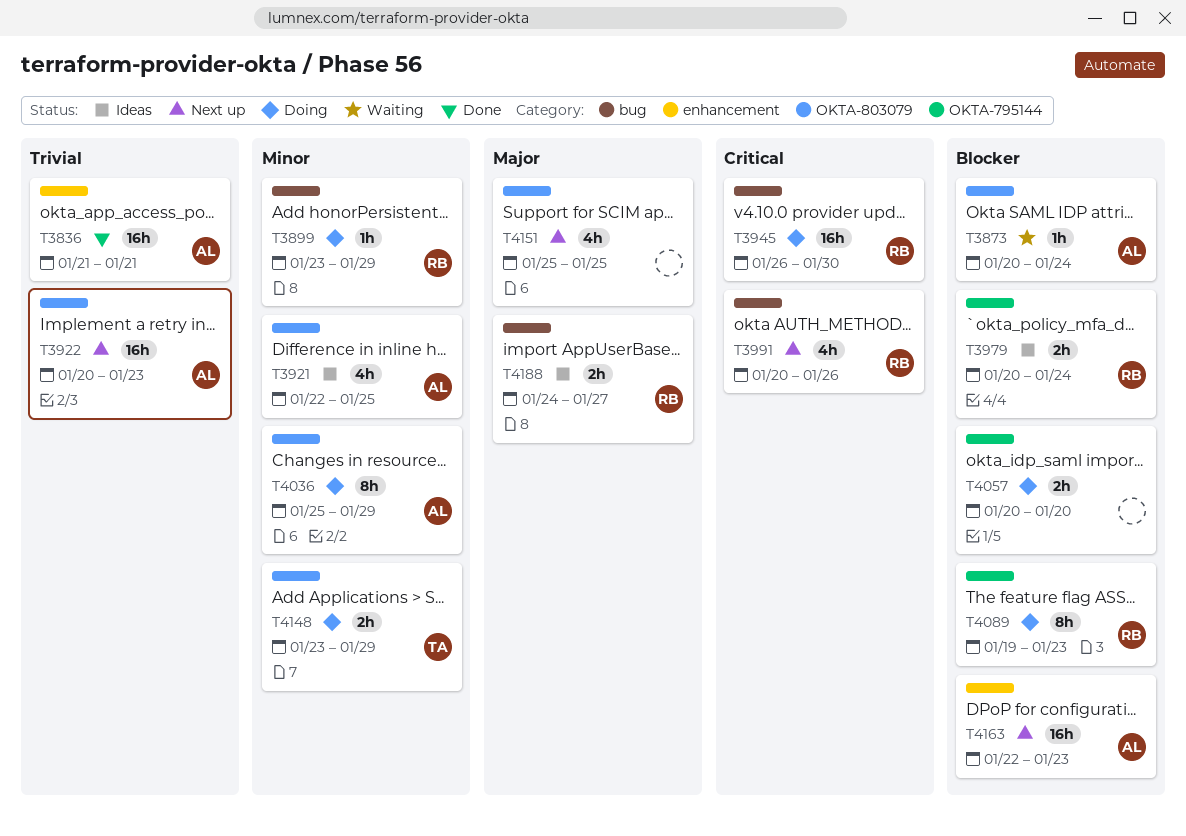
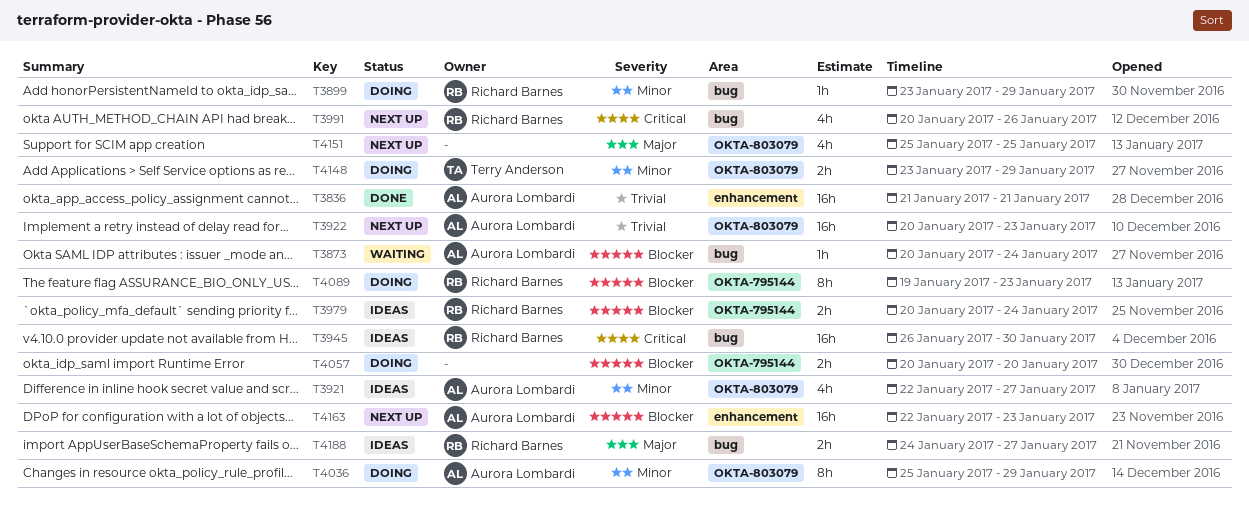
T3873, label: OKTA-803079 -> bug
T3921, due: Jan 25 -> Jan 27
T3945, status: Doing -> Ideas

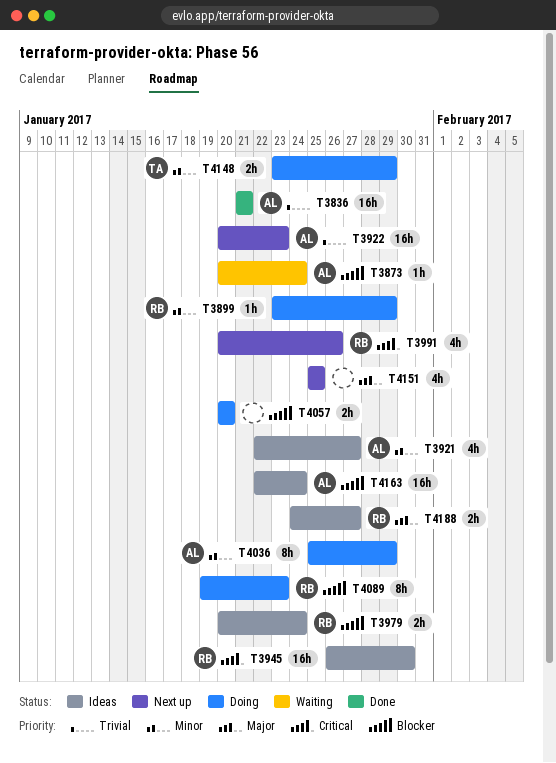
T4163, status: Next up -> Ideas
T4163, due: Jan 23 -> Jan 24

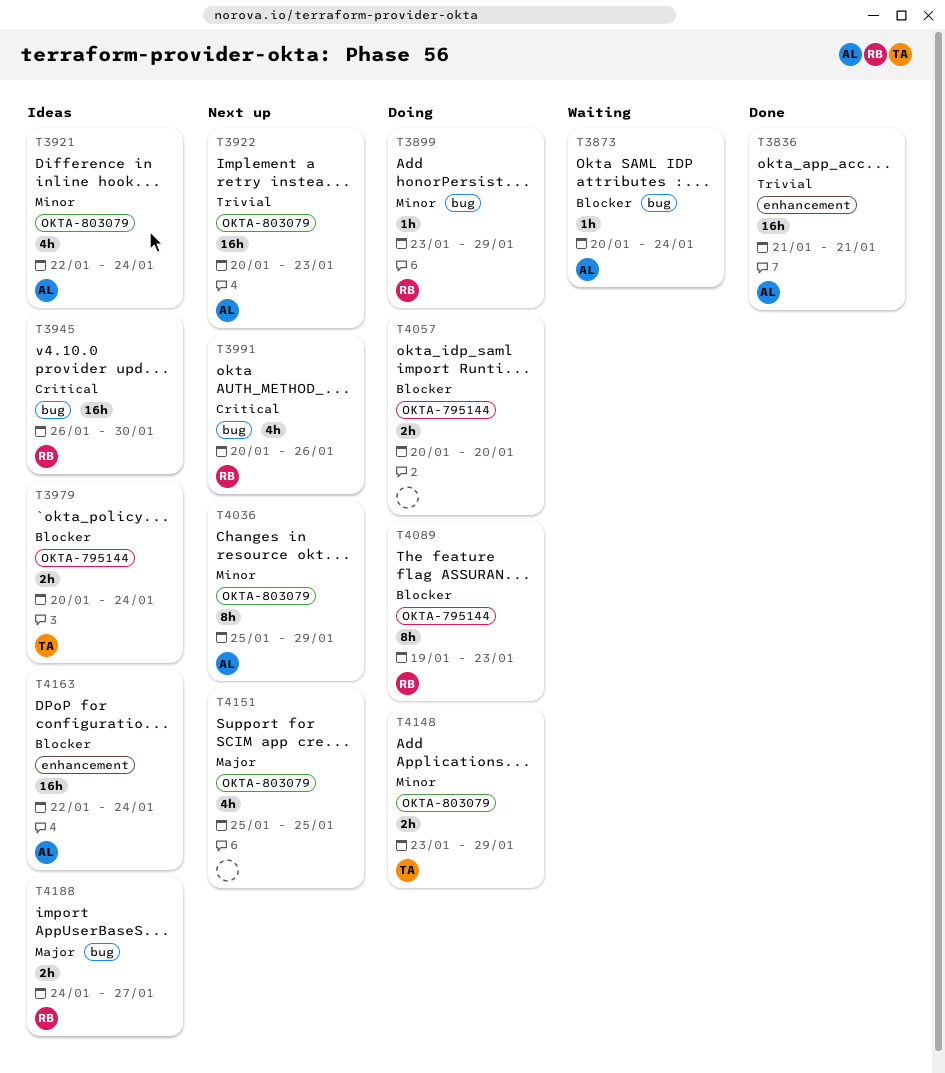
T3921, due: Jan 27 -> Jan 24
T3979, owner: RB -> TA
T4036, status: Doing -> Next up

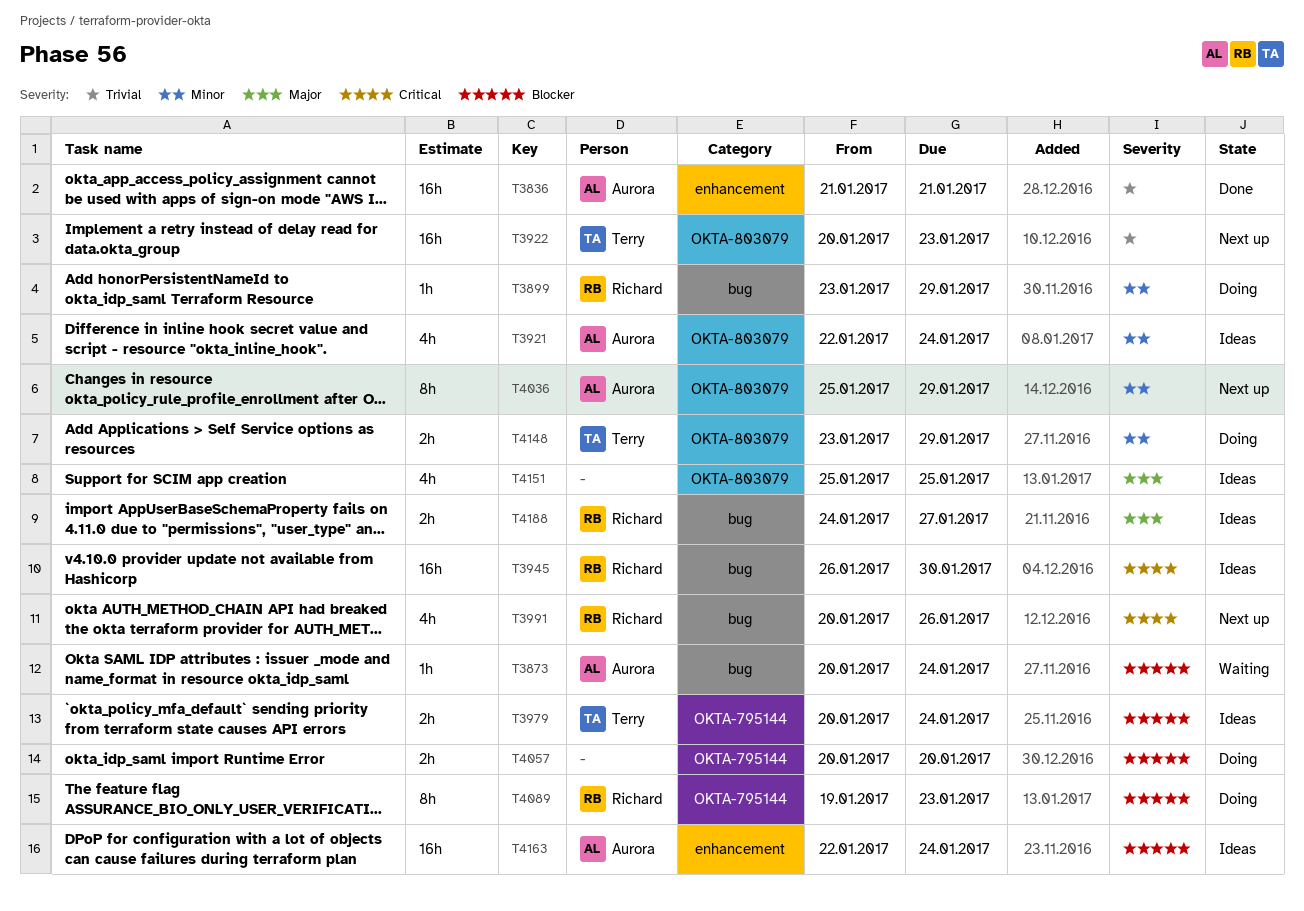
T3922, owner: Aurora -> Terry
T4151, status: Next up -> Ideas

